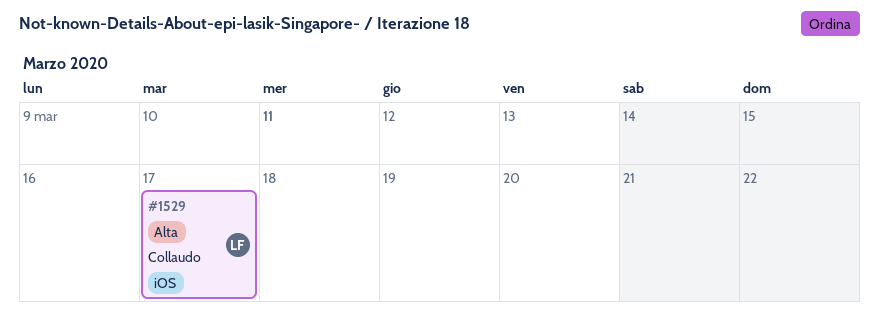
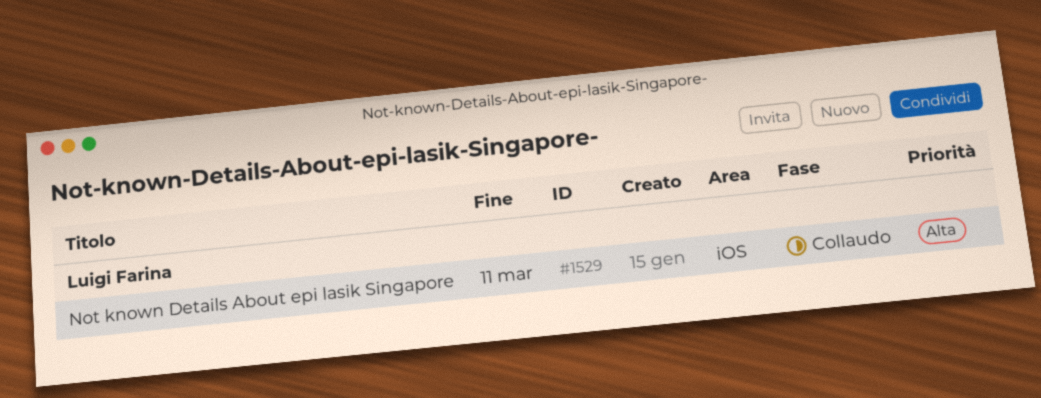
#1529, due: Mar 17 -> Mar 11

